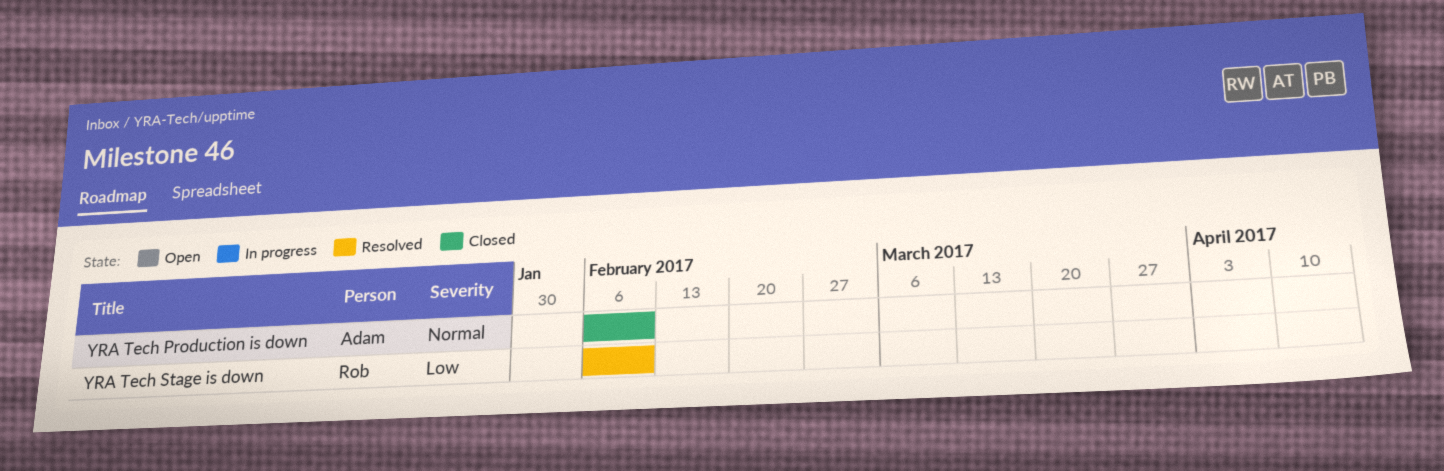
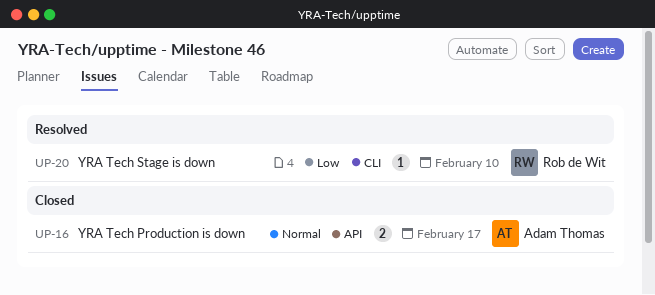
YRA Tech Production is down, due: Feb 10 -> Feb 17

